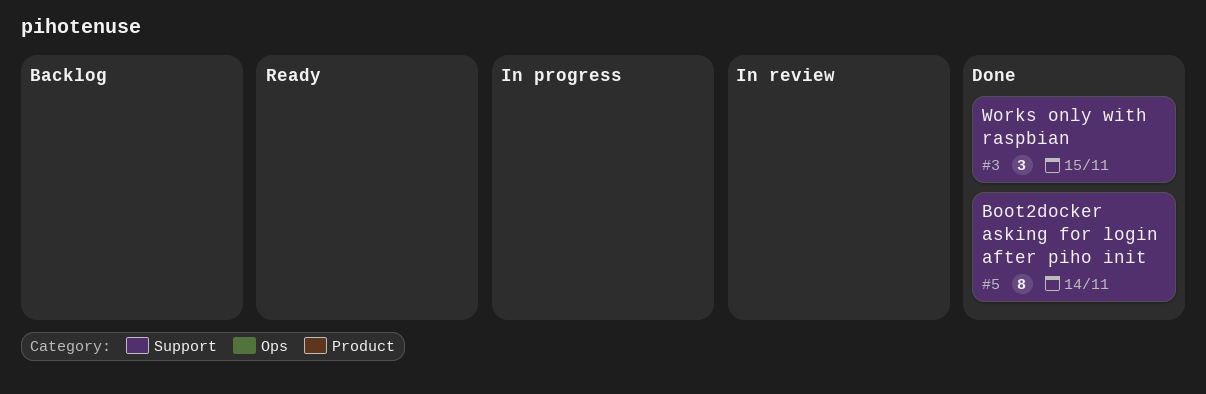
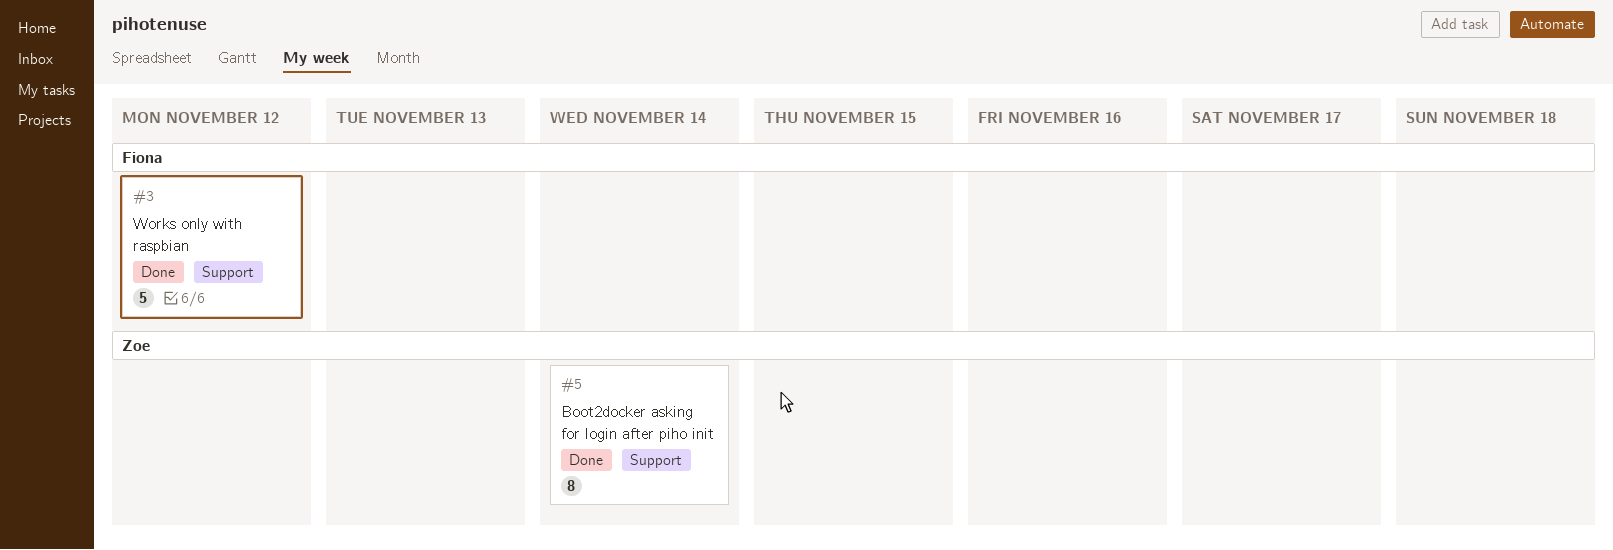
#3, estimate: 3 -> 5
#3, due: Nov 15 -> Nov 12

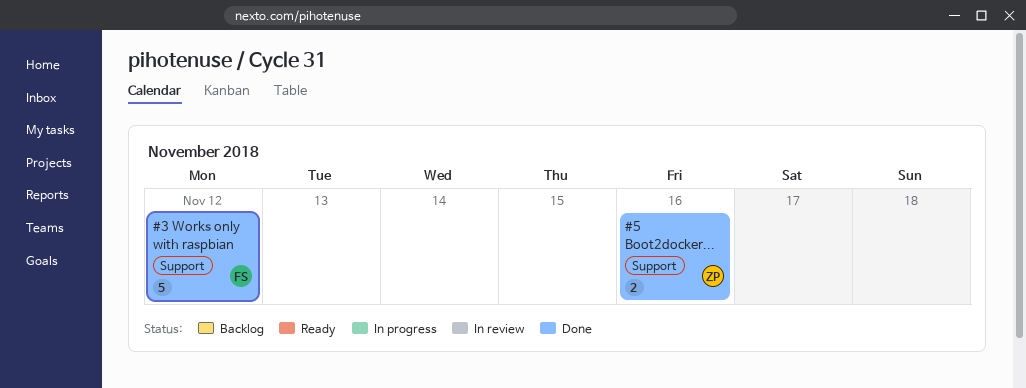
#5, estimate: 8 -> 2
#5, due: Nov 14 -> Nov 16

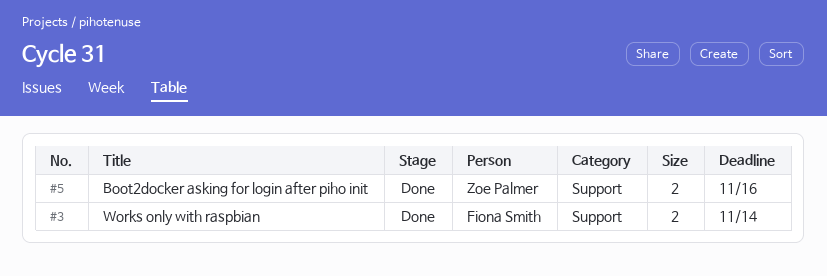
#3, estimate: 5 -> 2
#3, due: Nov 12 -> Nov 14

